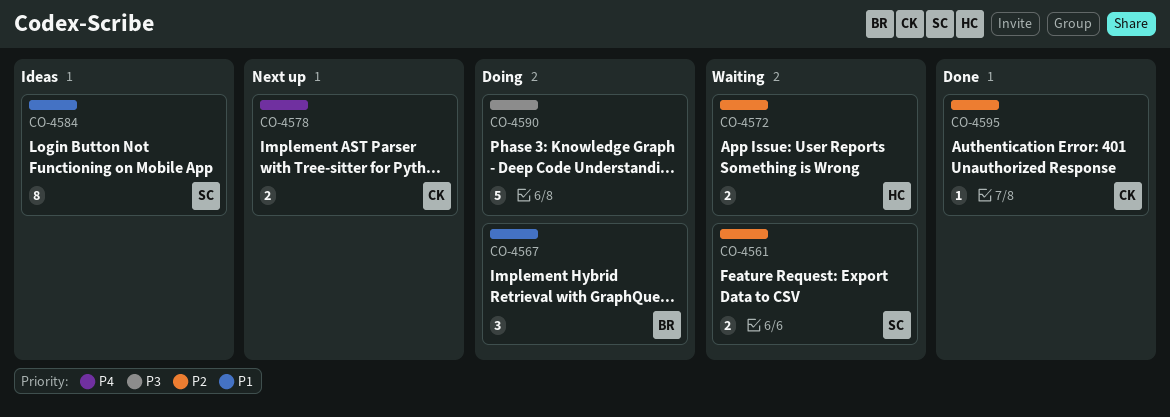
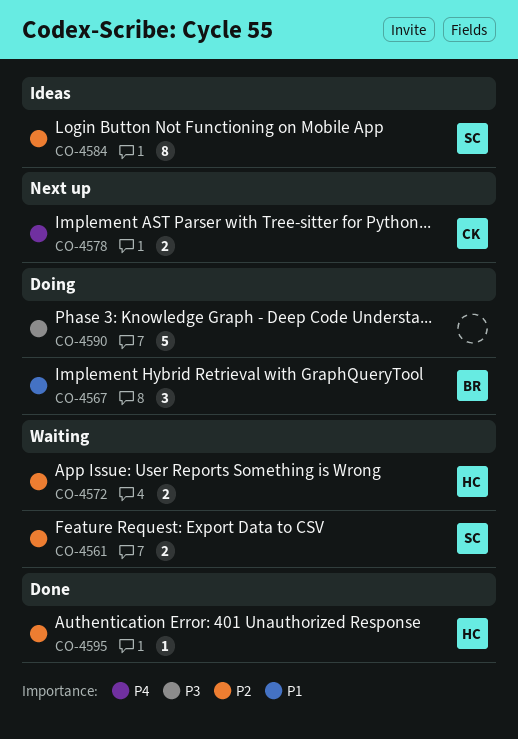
CO-4584, priority: P1 -> P2
CO-4595, owner: CK -> HC

